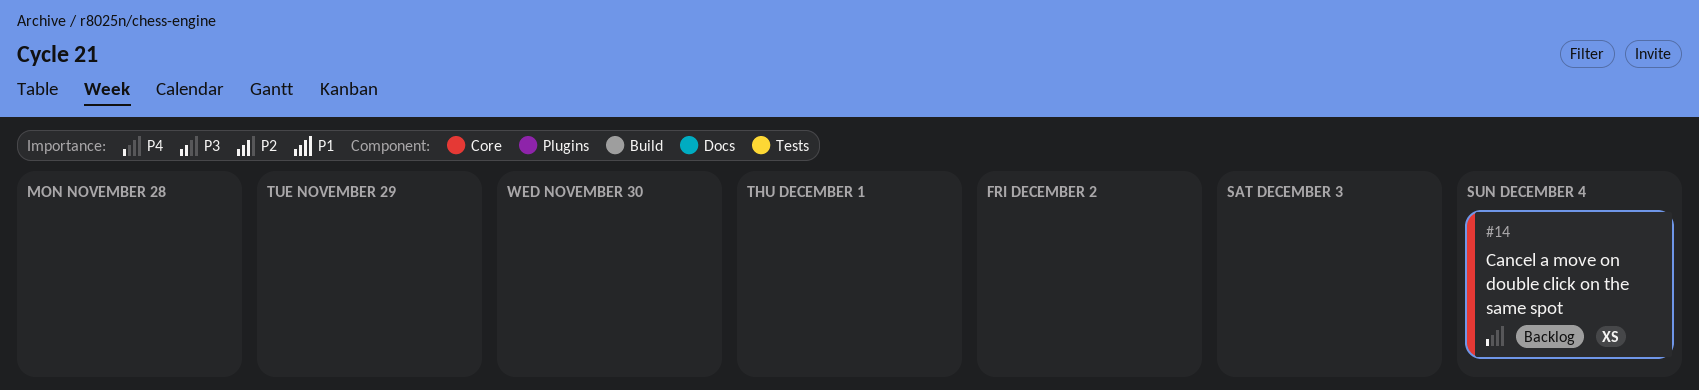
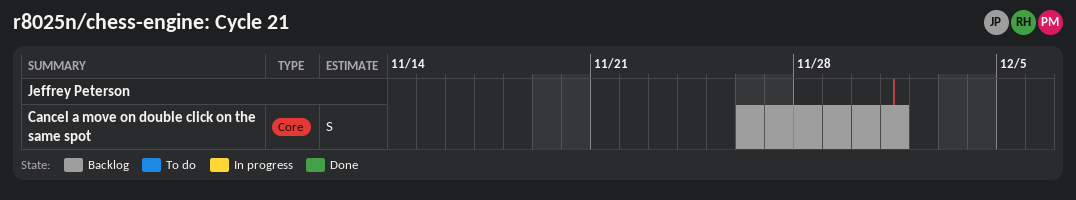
Cancel a move on double click on the same spot, estimate: XS -> S
Cancel a move on double click on the same spot, due: Dec 4 -> Dec 1

